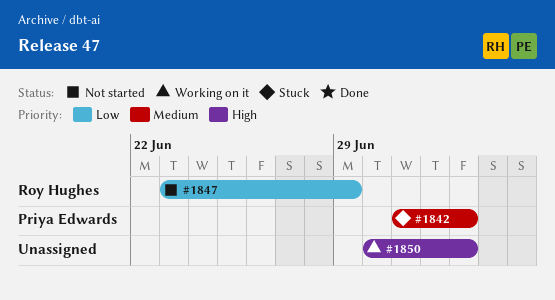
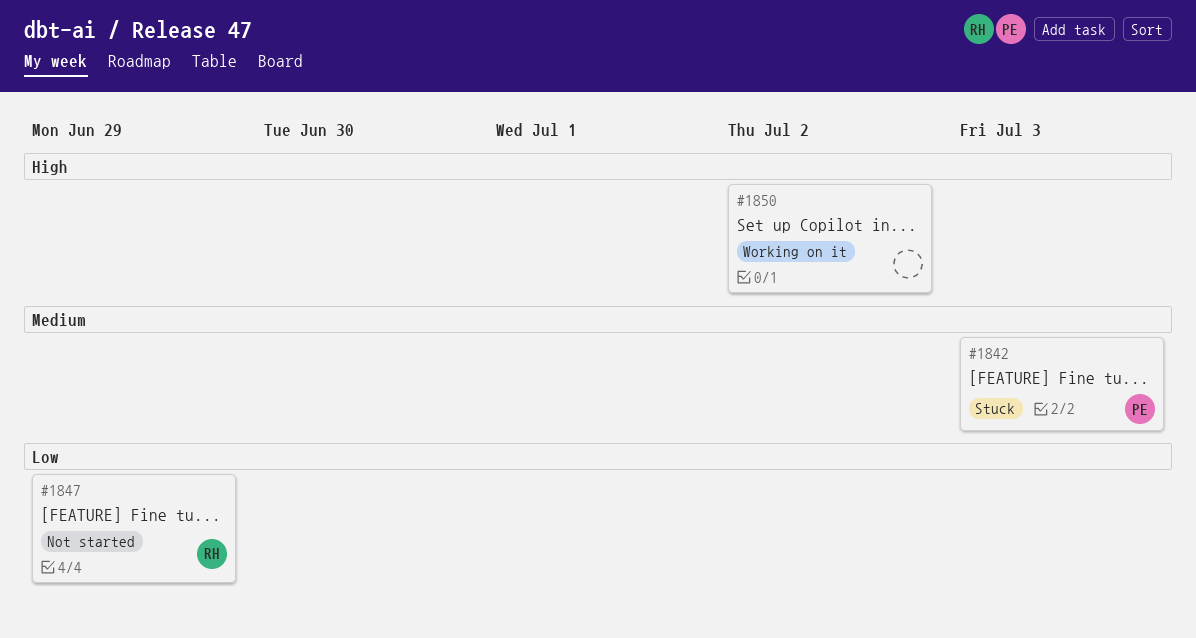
#1850, due: Jul 3 -> Jul 2

